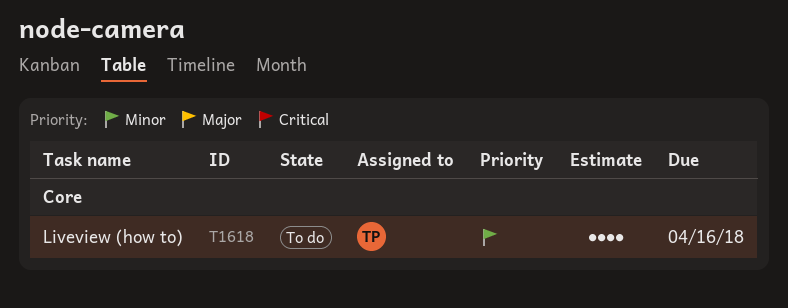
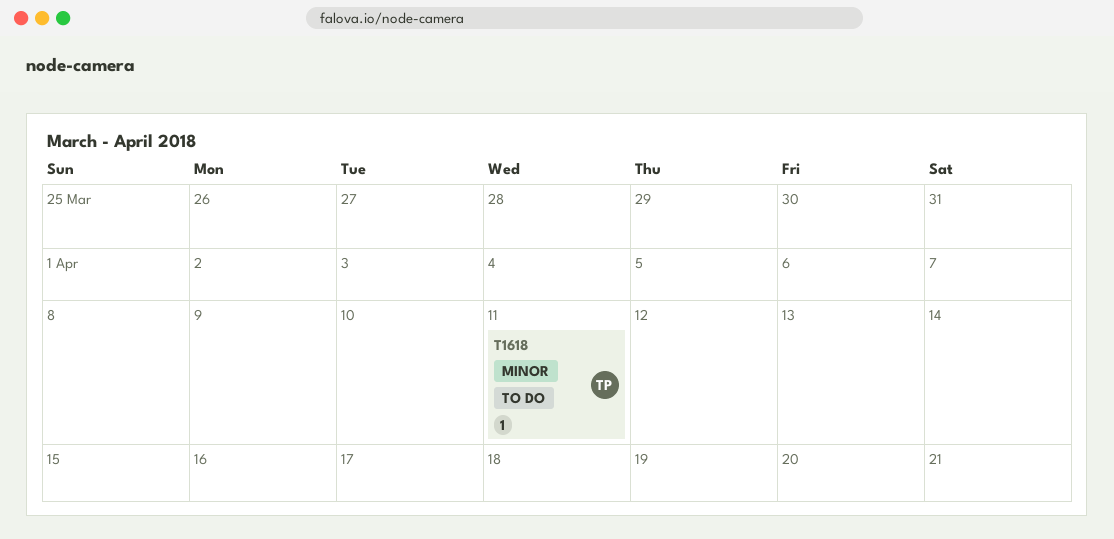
T1618, estimate: 4 -> 1
T1618, due: Apr 16 -> Apr 11

